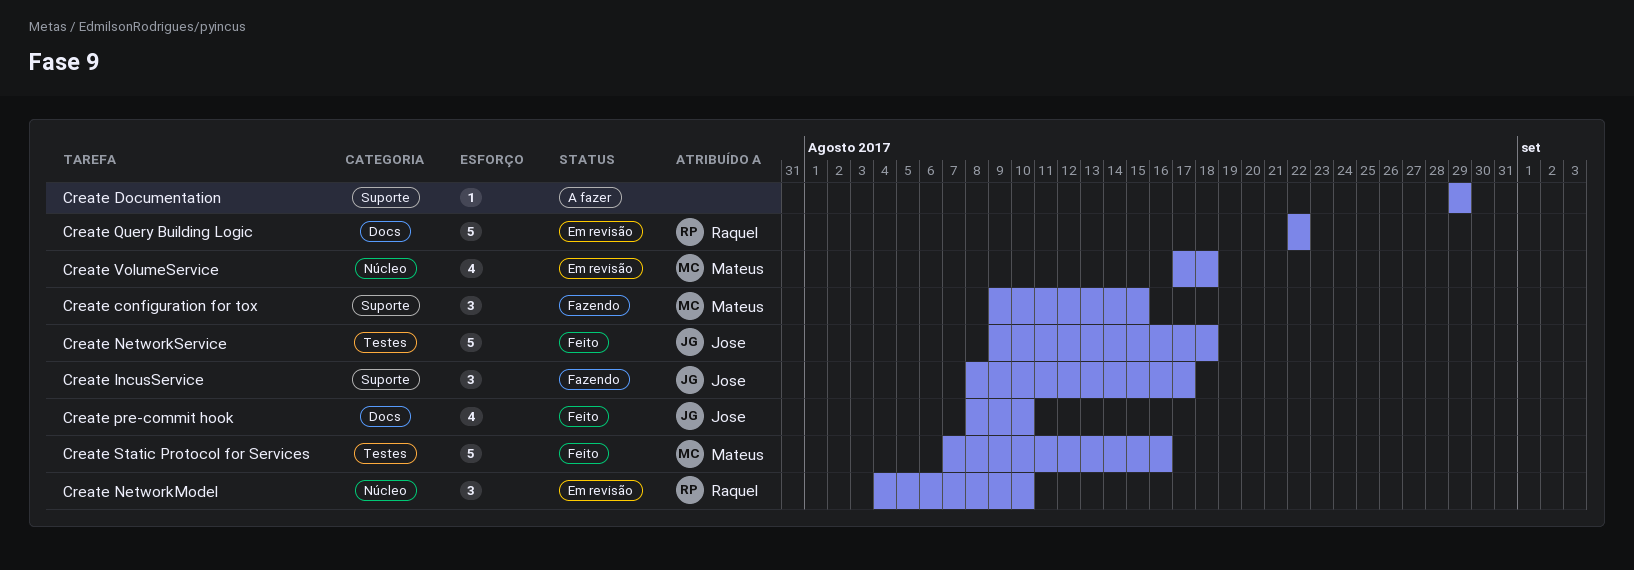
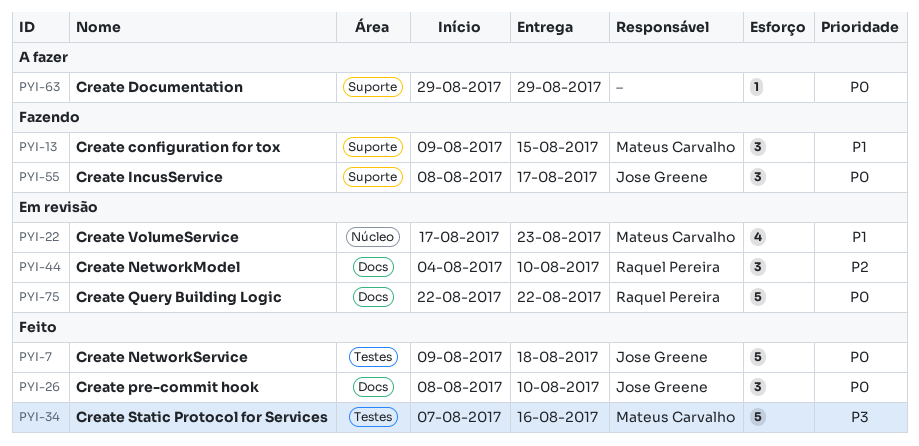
Create NetworkModel, label: Núcleo -> Docs
Create pre-commit hook, estimate: 4 -> 3
Create VolumeService, due: Aug 18 -> Aug 23

